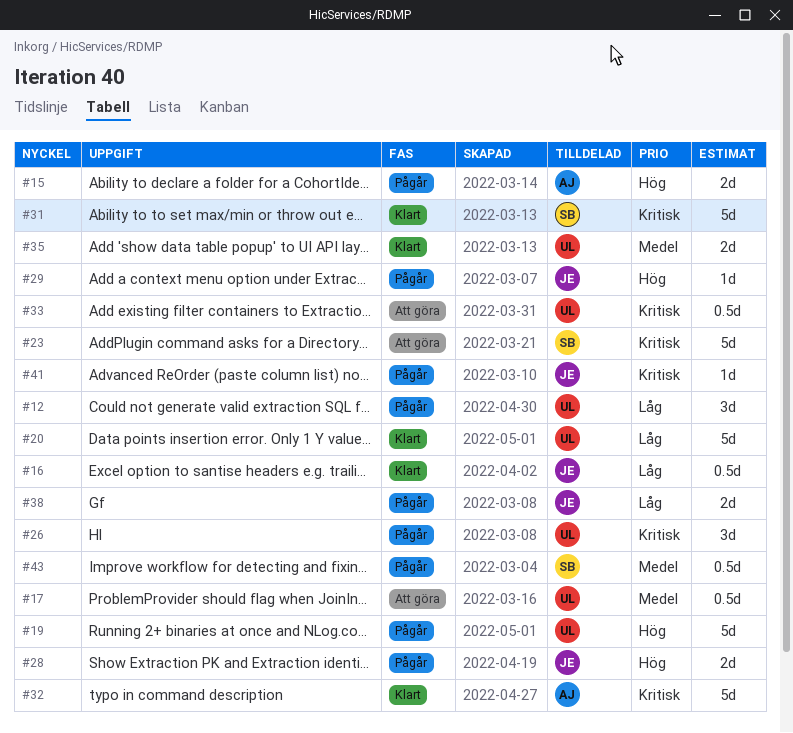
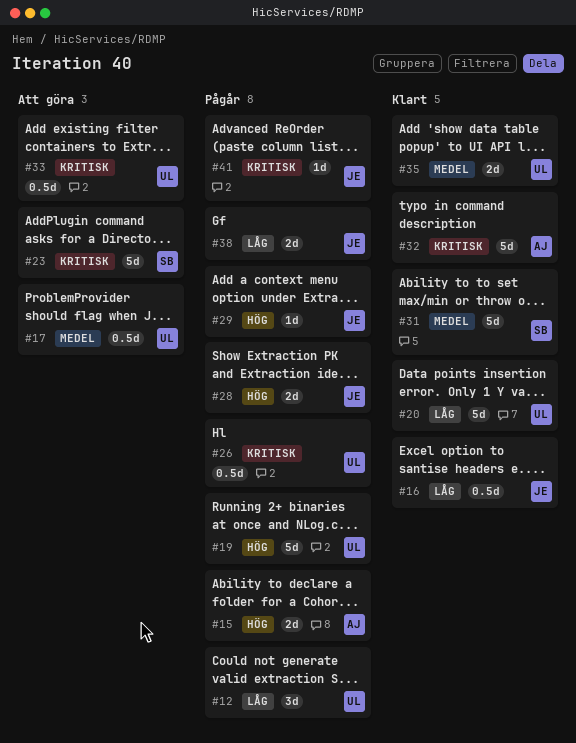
#26, estimate: 3d -> 0.5d
#31, priority: Kritisk -> Medel
#43: present -> none

